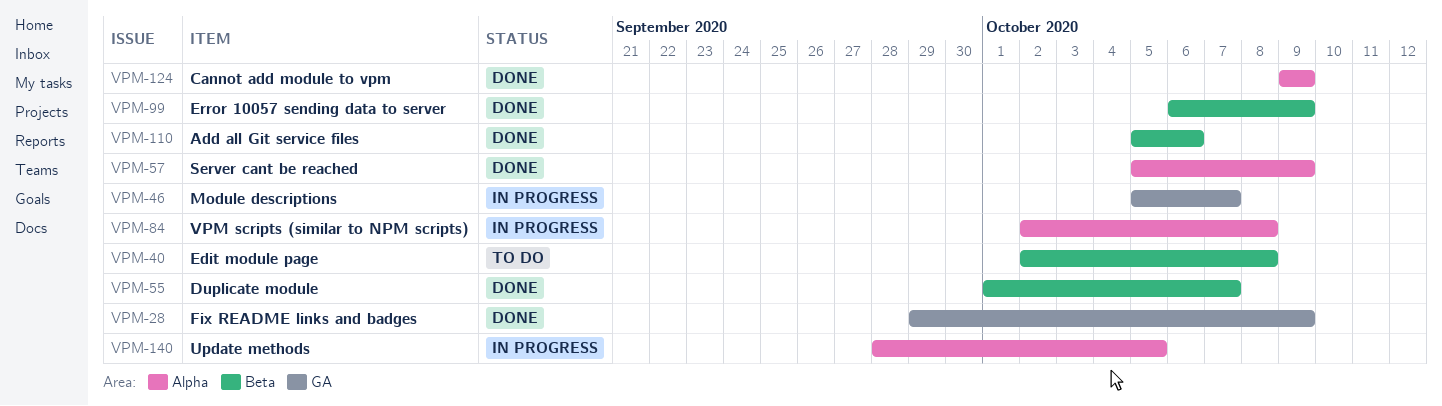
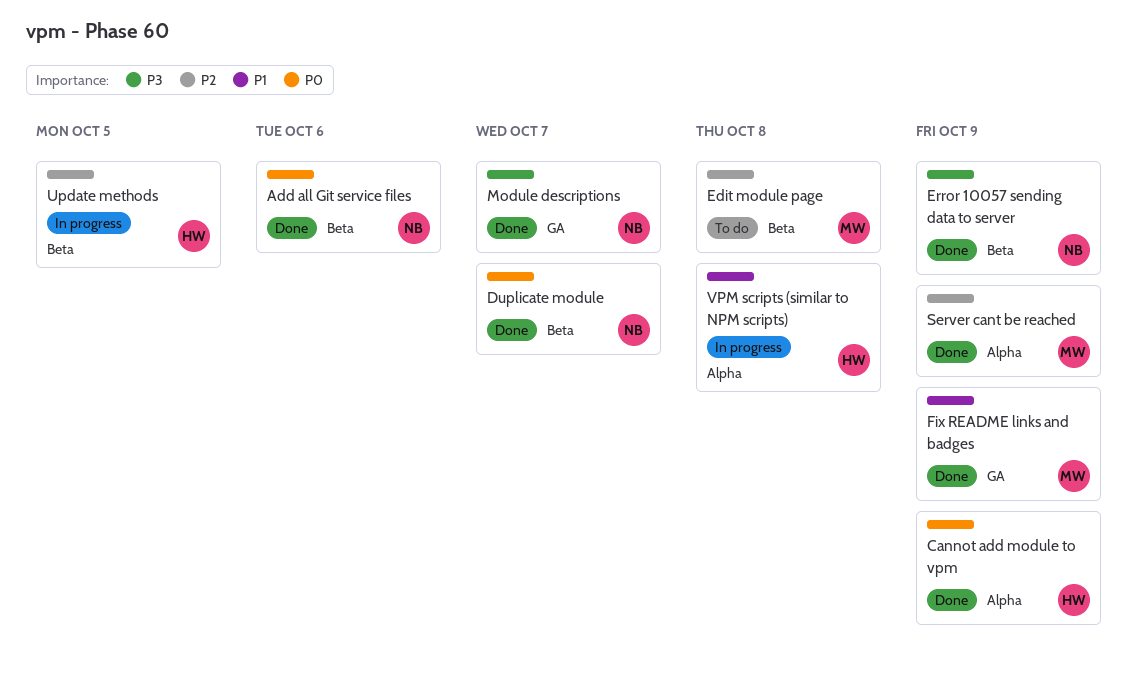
Module descriptions, status: In progress -> Done
Update methods, label: Alpha -> Beta

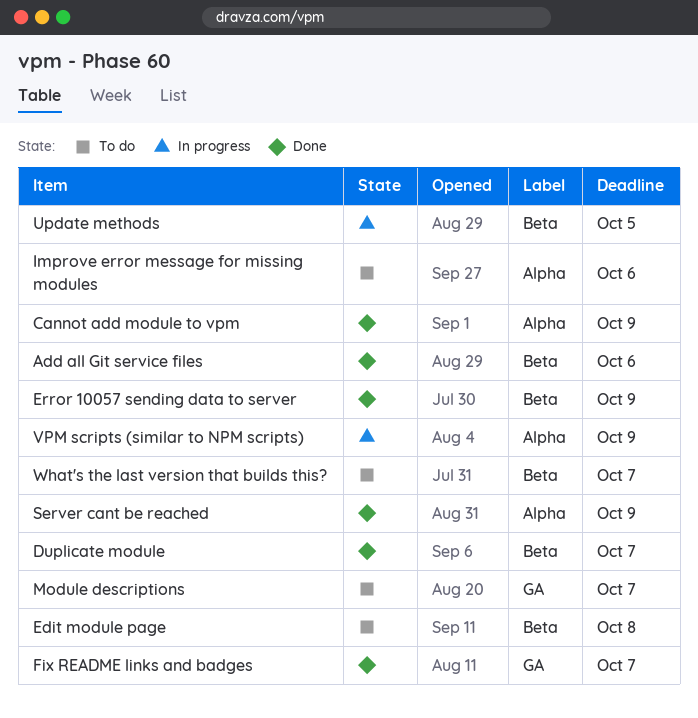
Fix README links and badges, due: Oct 9 -> Oct 7
Improve error message for missing modules: none -> present
Module descriptions, status: Done -> To do
VPM scripts (similar to NPM scripts), due: Oct 8 -> Oct 9
What's the last version that builds this?: none -> present

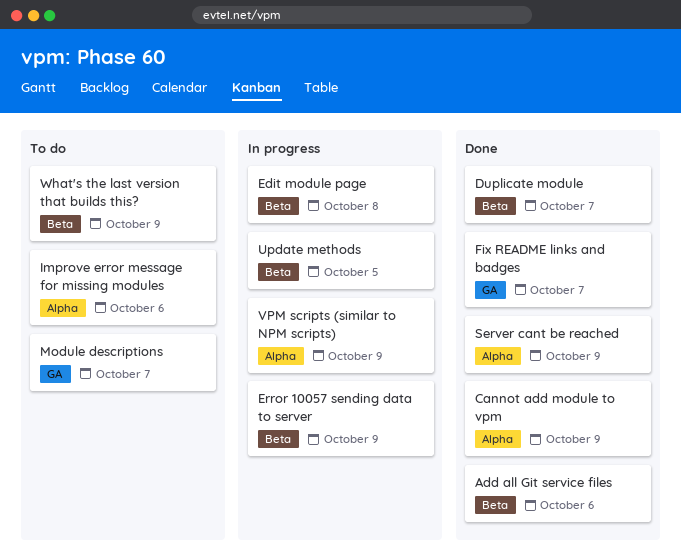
Edit module page, status: To do -> In progress
Error 10057 sending data to server, status: Done -> In progress
What's the last version that builds this?, due: Oct 7 -> Oct 9

